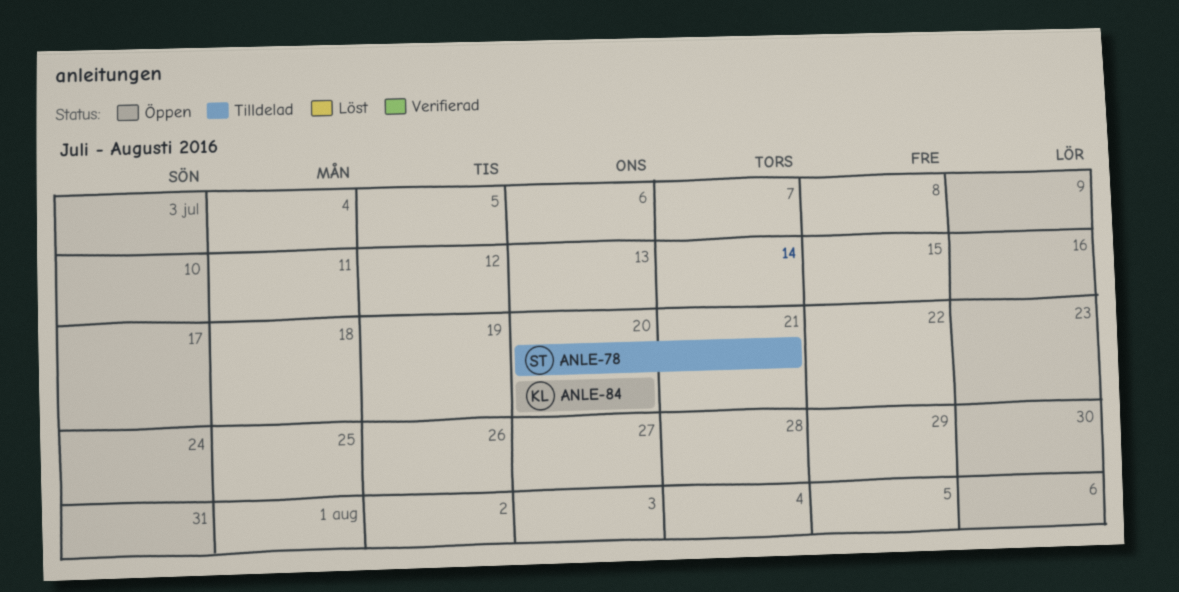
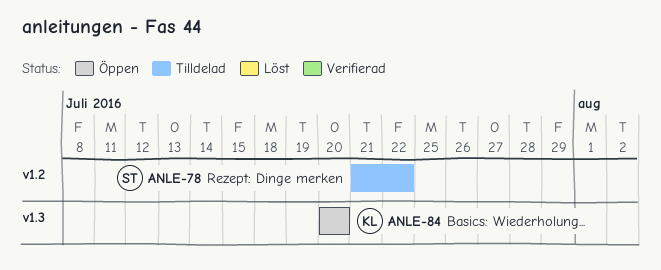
ANLE-78, start: Jul 20 -> Jul 21
ANLE-78, due: Jul 21 -> Jul 22

